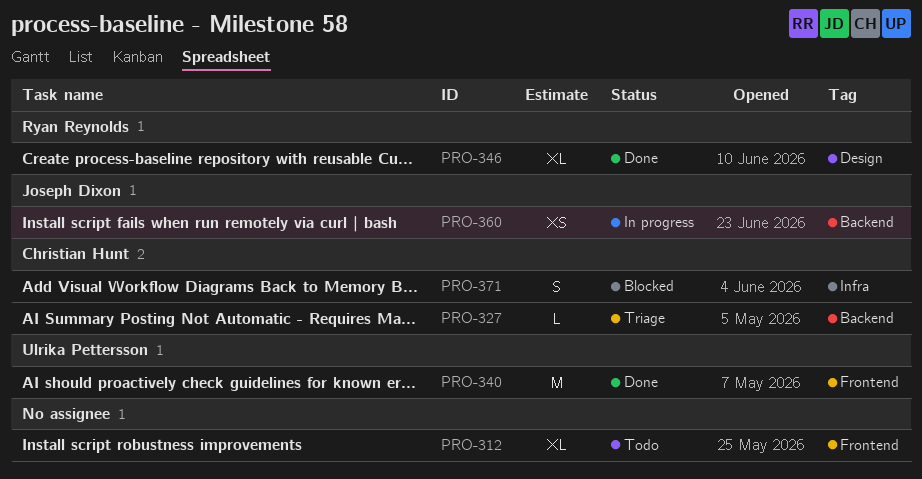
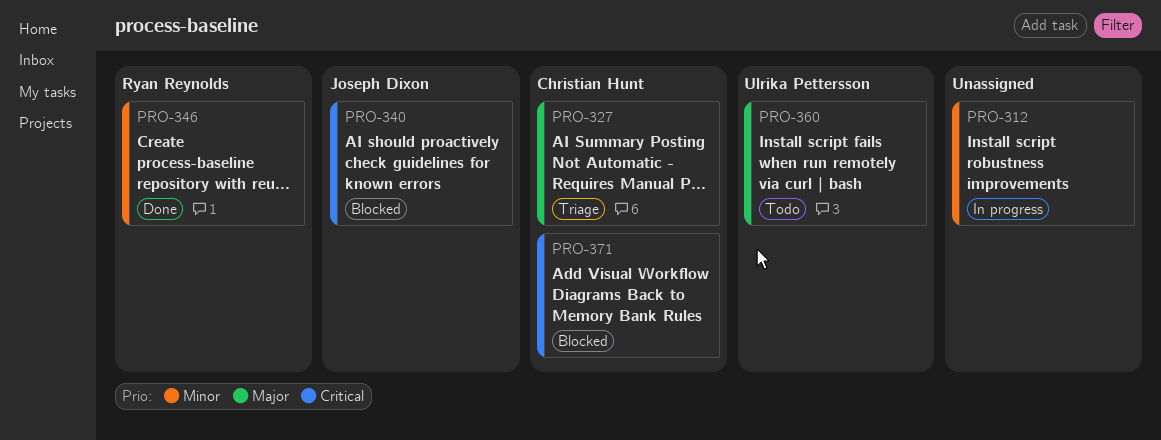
PRO-312, status: Todo -> In progress
PRO-340, status: Done -> Blocked
PRO-340, owner: Ulrika Pettersson -> Joseph Dixon
PRO-360, status: In progress -> Todo
PRO-360, owner: Joseph Dixon -> Ulrika Pettersson

